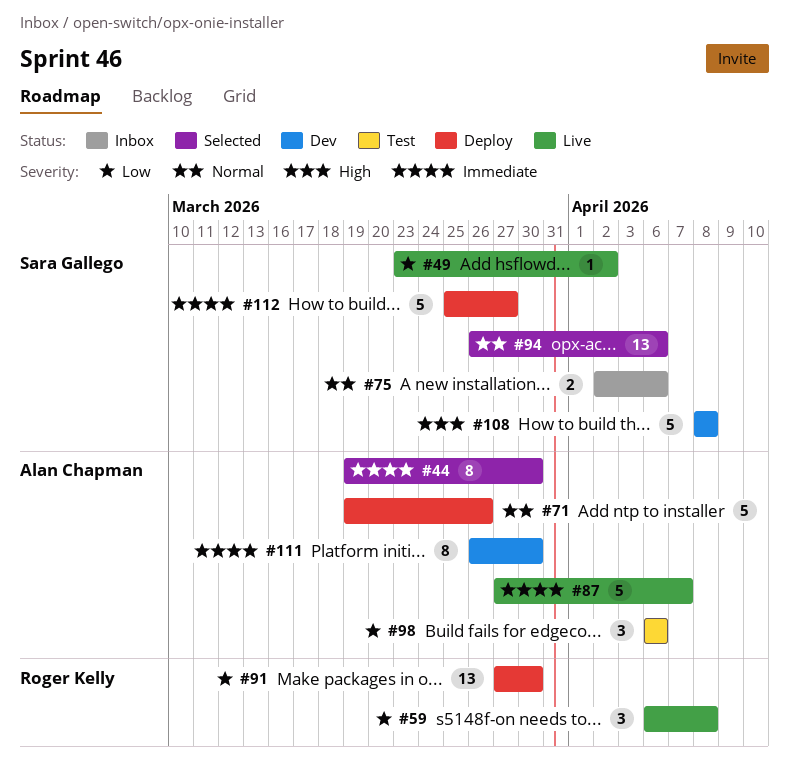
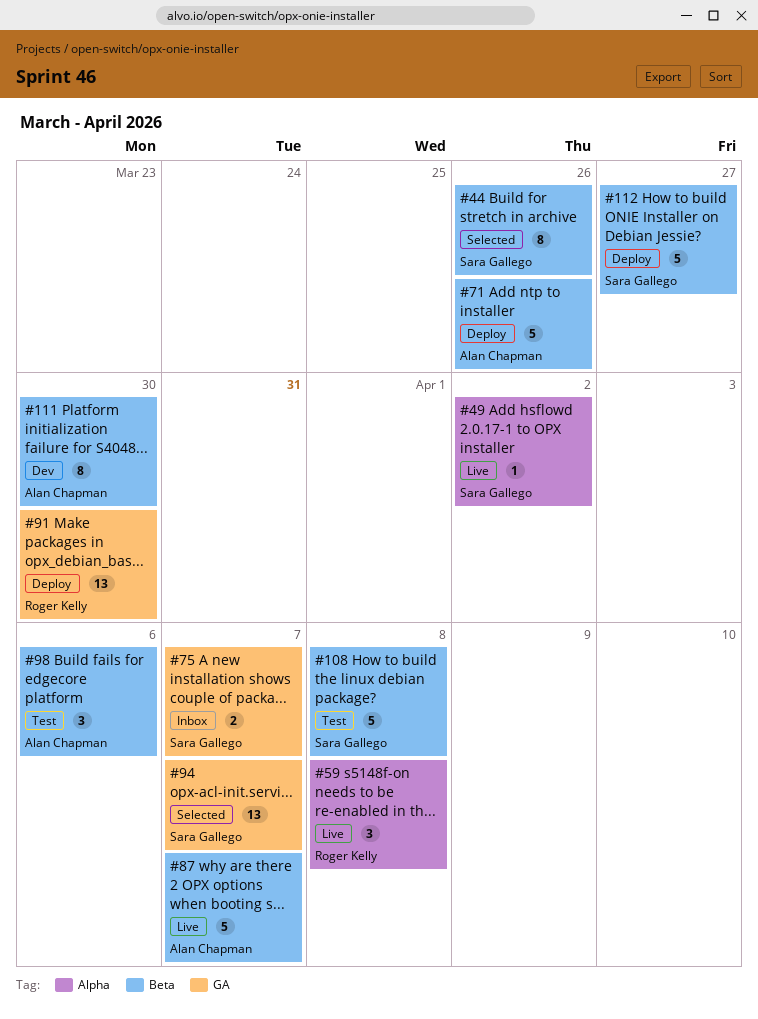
#44, owner: Alan Chapman -> Sara Gallego
#44, due: Mar 30 -> Mar 26
#75, due: Apr 6 -> Apr 7
#94, due: Apr 6 -> Apr 7
#108, status: Dev -> Test

